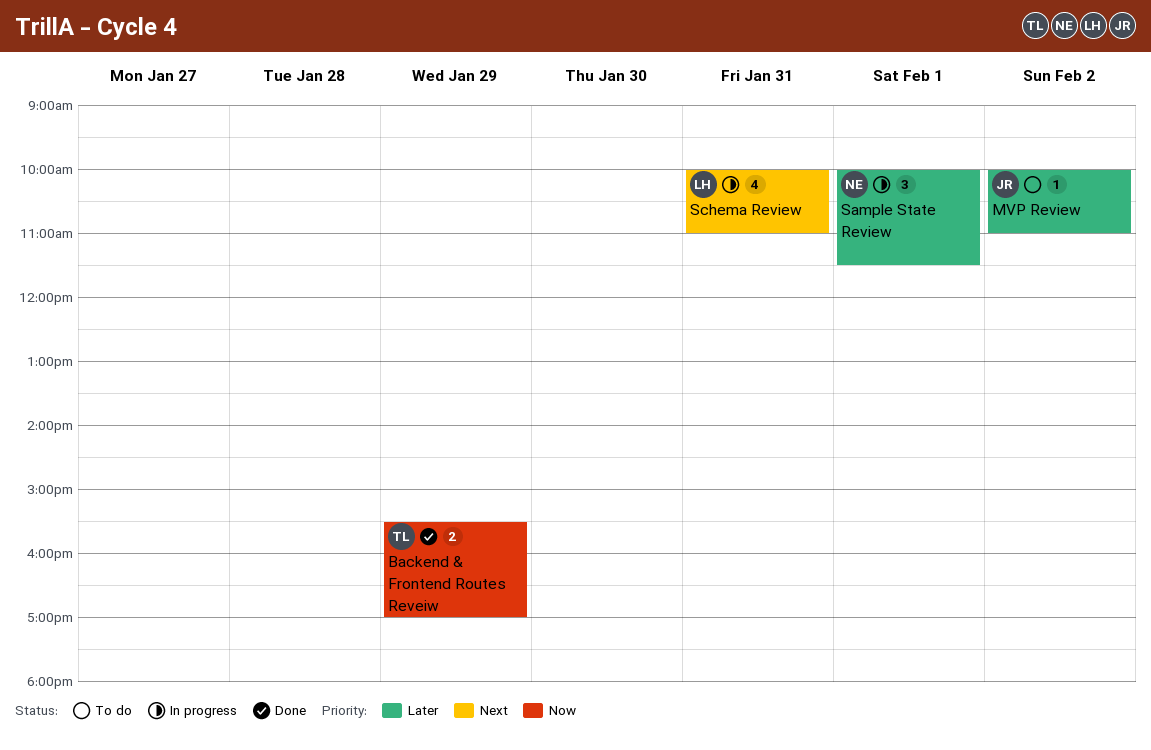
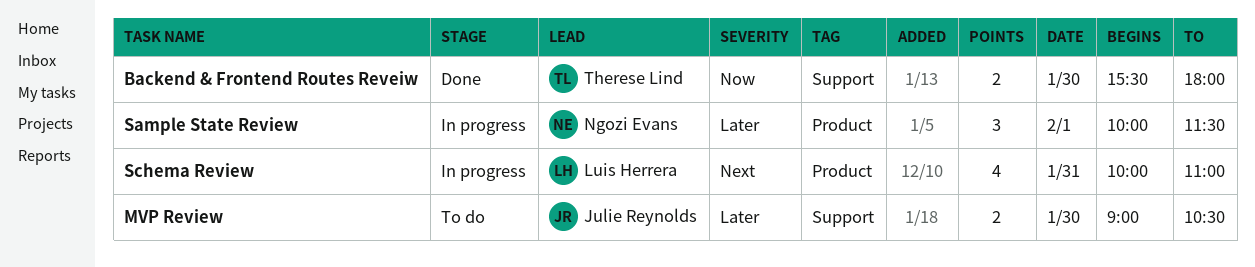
Backend & Frontend Routes Reveiw, day: Jan 29 -> Jan 30
Backend & Frontend Routes Reveiw, ends: 17:00 -> 18:00
MVP Review, estimate: 1 -> 2
MVP Review, day: Feb 2 -> Jan 30
MVP Review, begins: 10:00 -> 09:00
MVP Review, ends: 11:00 -> 10:30

